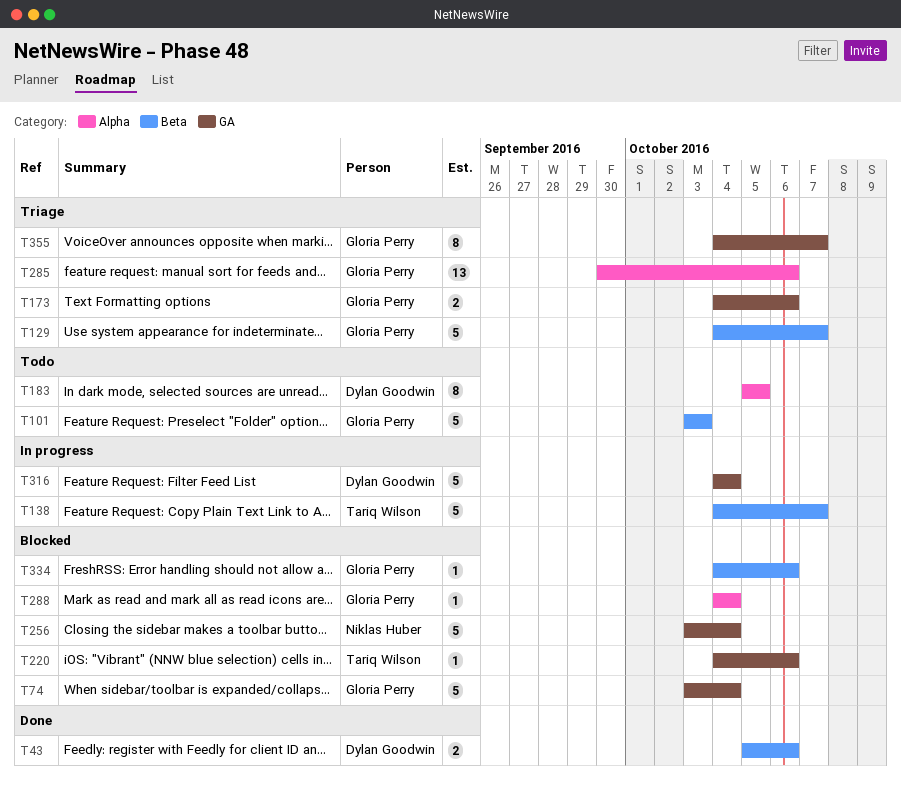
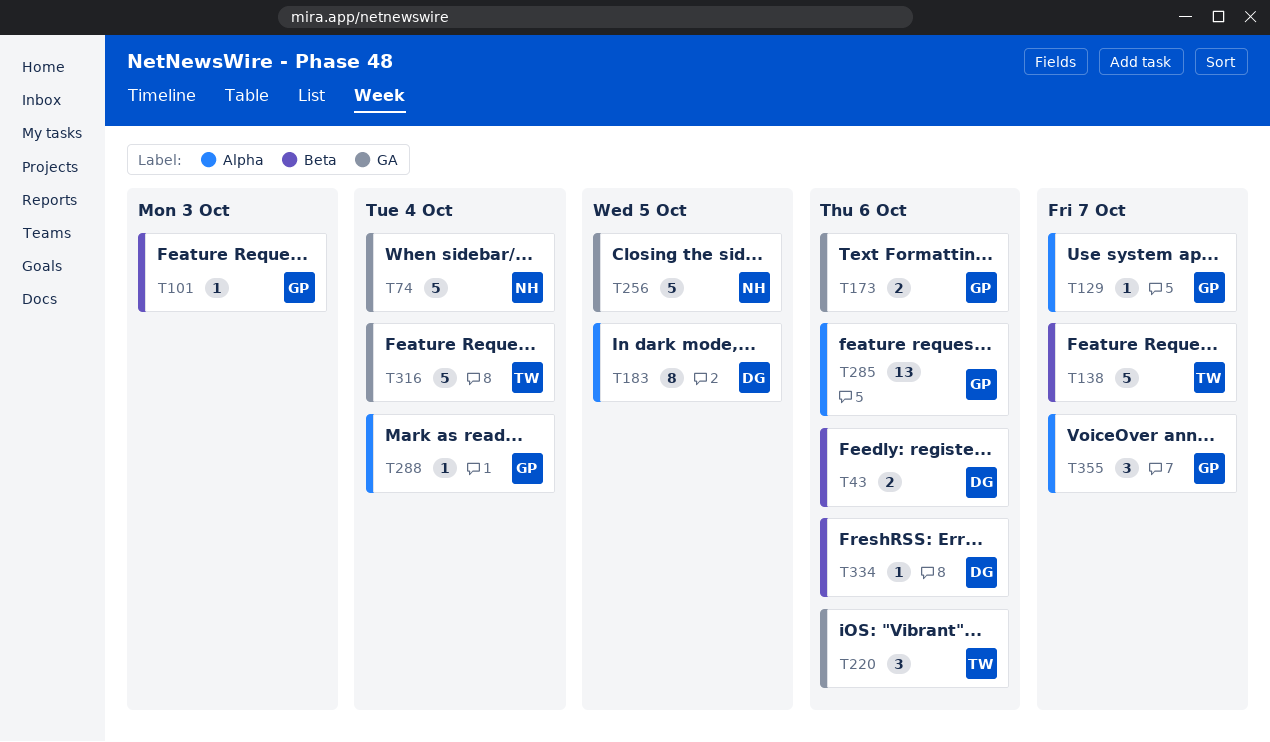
T74, owner: Gloria Perry -> Niklas Huber
T101, estimate: 5 -> 1
T129, label: Beta -> Alpha
T129, estimate: 5 -> 1
T220, estimate: 1 -> 3
T256, due: Oct 4 -> Oct 5
T316, owner: Dylan Goodwin -> Tariq Wilson
T334, owner: Gloria Perry -> Dylan Goodwin
T355, label: GA -> Alpha
T355, estimate: 8 -> 3

